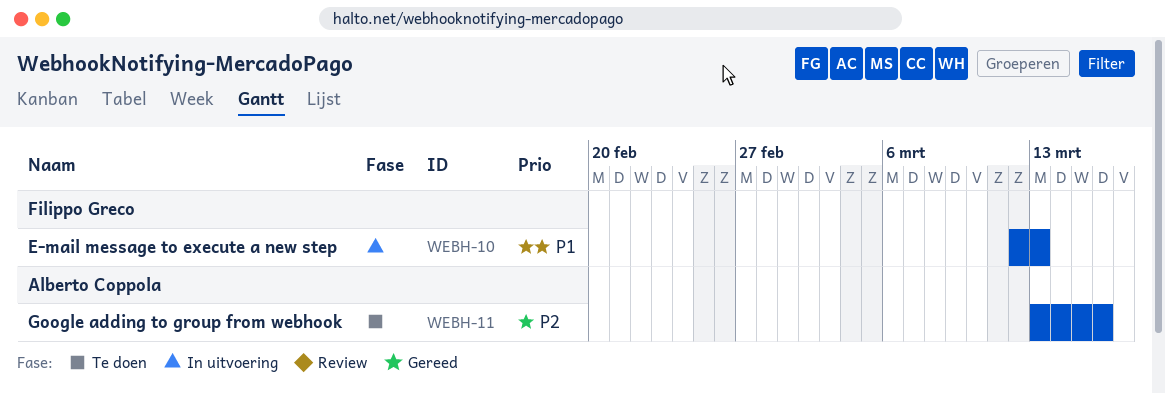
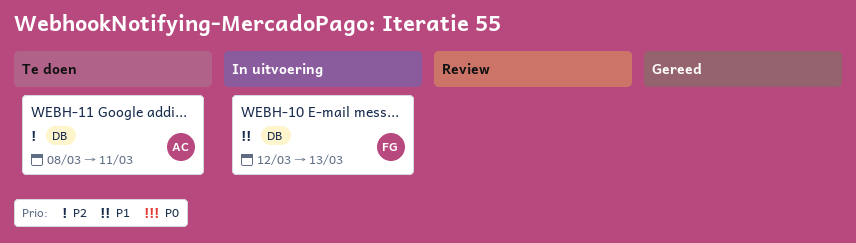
WEBH-11, start: Mar 13 -> Mar 8
WEBH-11, due: Mar 16 -> Mar 11

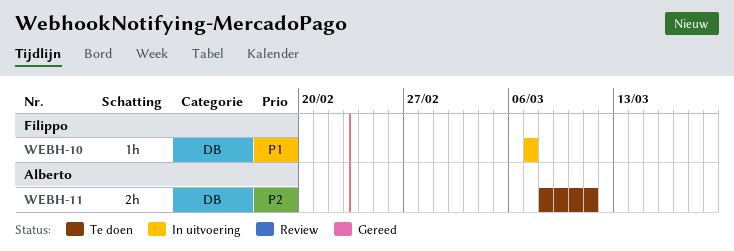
WEBH-10, start: Mar 12 -> Mar 7
WEBH-10, due: Mar 13 -> Mar 7

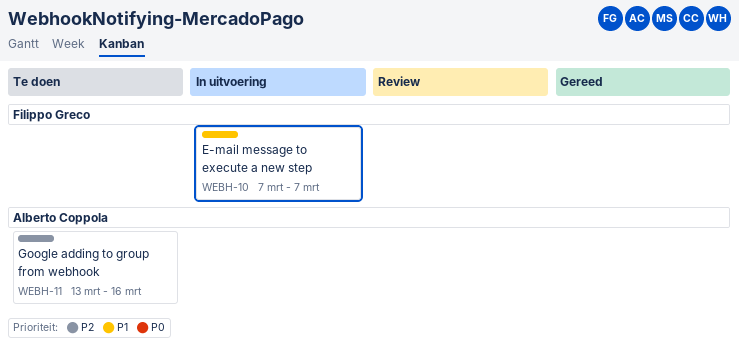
WEBH-11, start: Mar 8 -> Mar 13
WEBH-11, due: Mar 11 -> Mar 16

